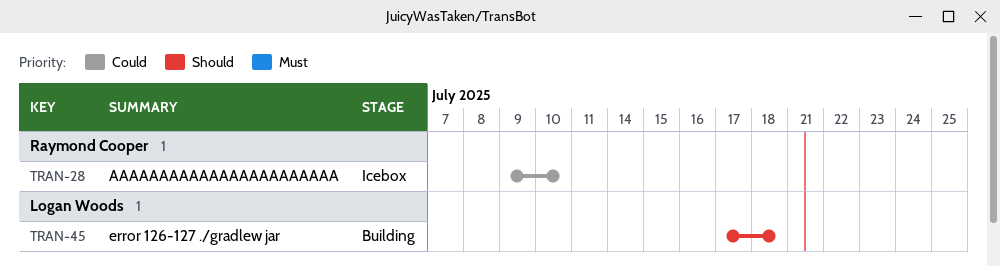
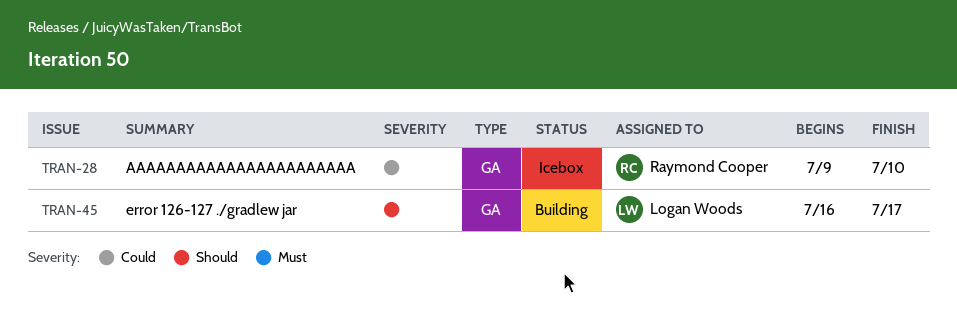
TRAN-45, start: Jul 17 -> Jul 16
TRAN-45, due: Jul 18 -> Jul 17

